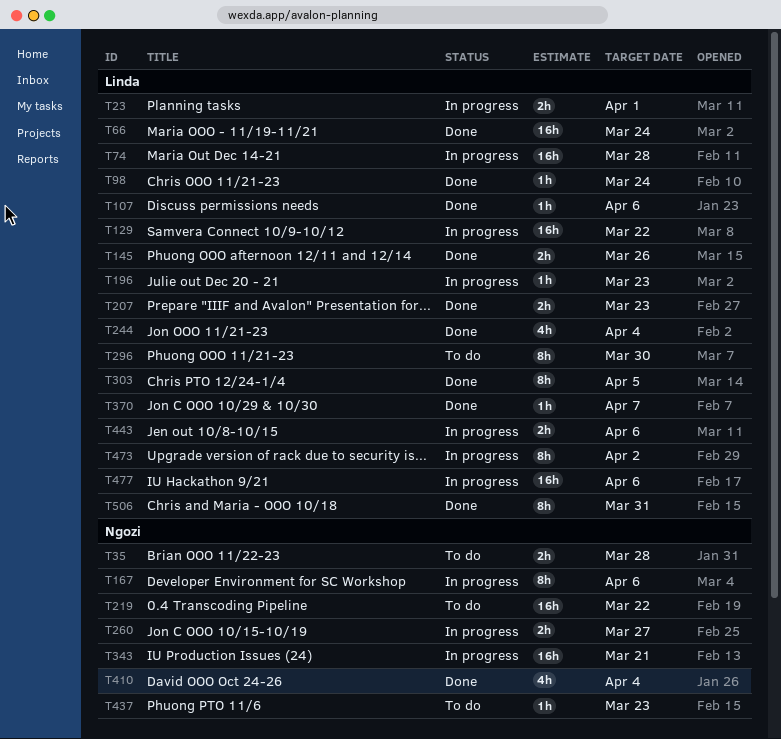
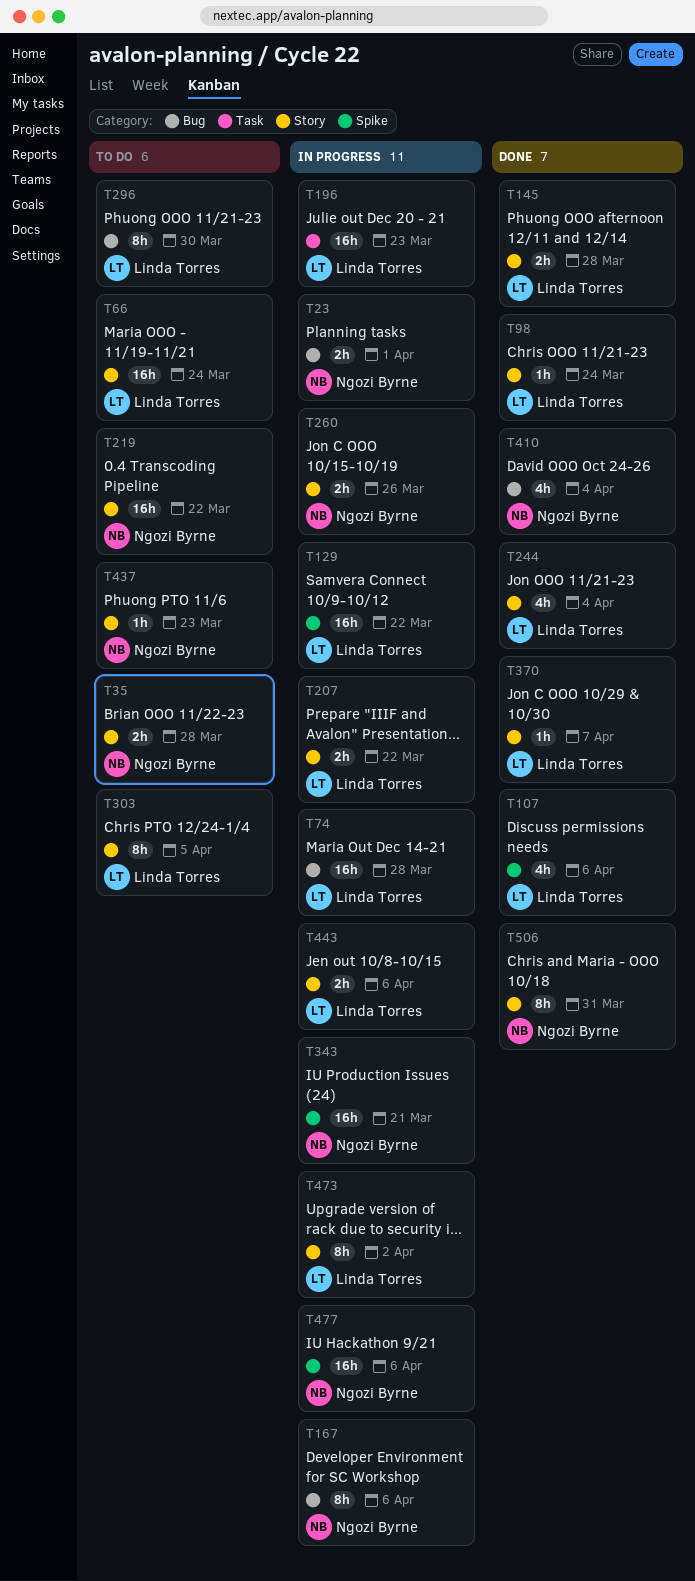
T23, owner: Linda Torres -> Ngozi Byrne
T66, status: Done -> To do
T107, estimate: 1h -> 4h
T145, due: Mar 26 -> Mar 28
T196, estimate: 1h -> 16h
T207, status: Done -> In progress
T207, due: Mar 23 -> Mar 22
T260, due: Mar 27 -> Mar 26
T303, status: Done -> To do
T477, owner: Linda Torres -> Ngozi Byrne
T506, owner: Linda Torres -> Ngozi Byrne

